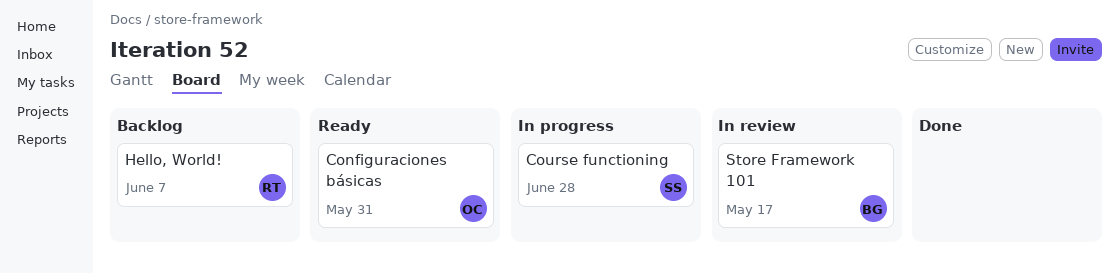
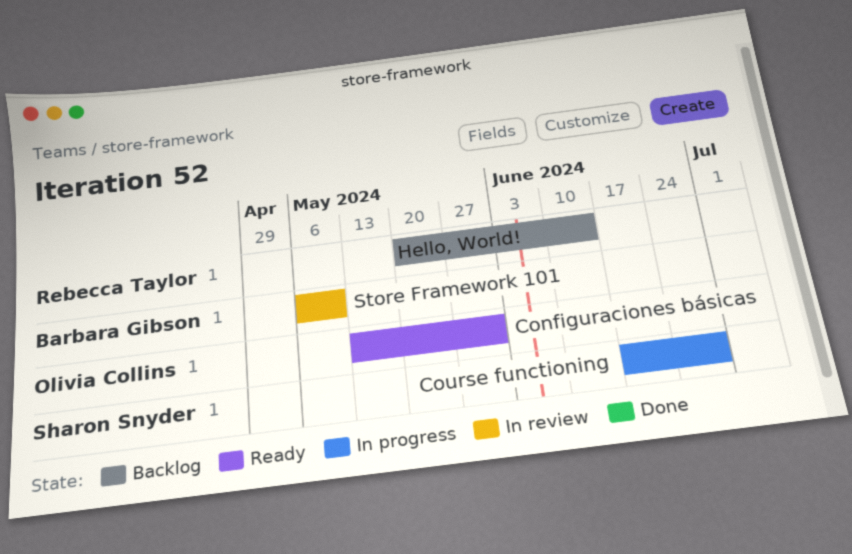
Hello, World!, due: Jun 7 -> Jun 14
Store Framework 101, due: May 17 -> May 10

